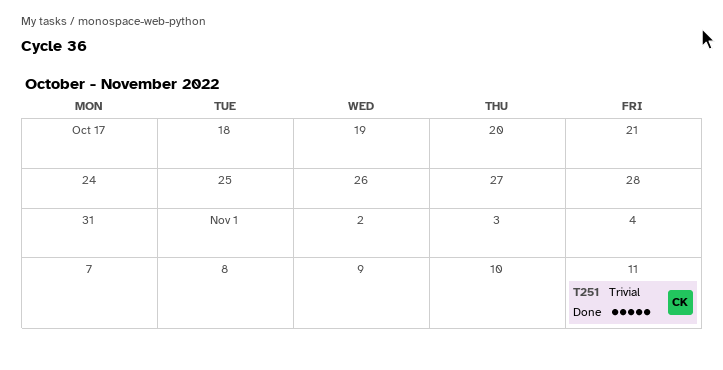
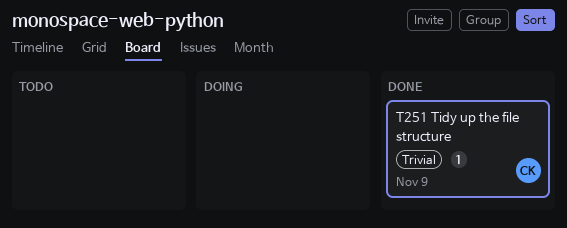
T251, estimate: 5 -> 1
T251, due: Nov 11 -> Nov 9

